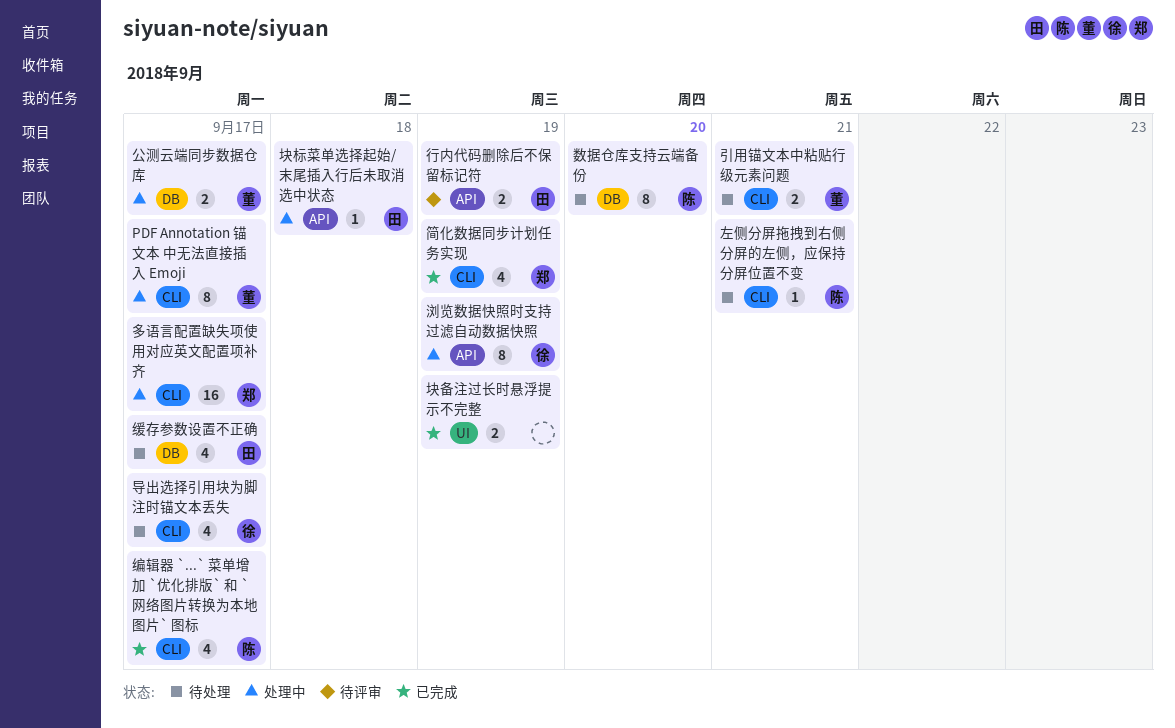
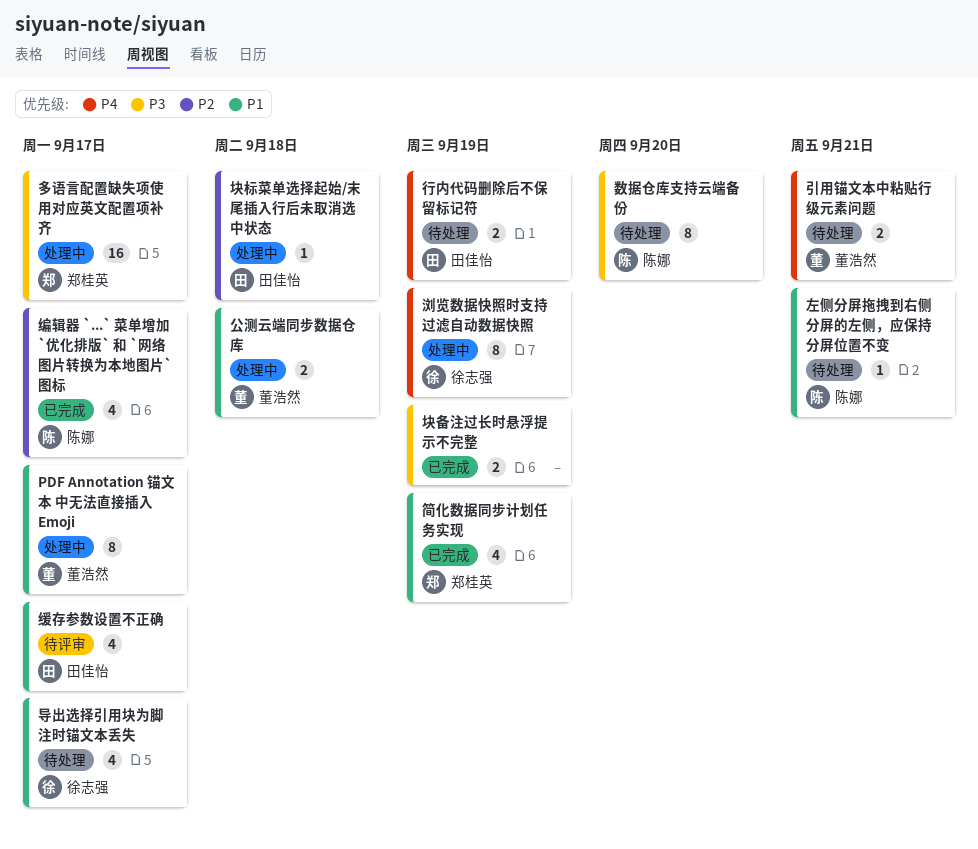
公测云端同步数据仓库, due: Sep 17 -> Sep 18
缓存参数设置不正确, status: 待处理 -> 待评审
行内代码删除后不保留标记符, status: 待评审 -> 待处理

